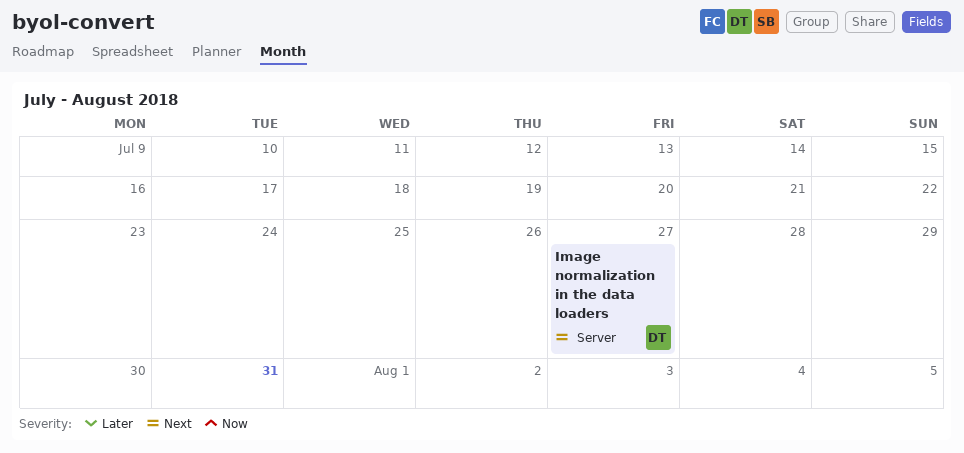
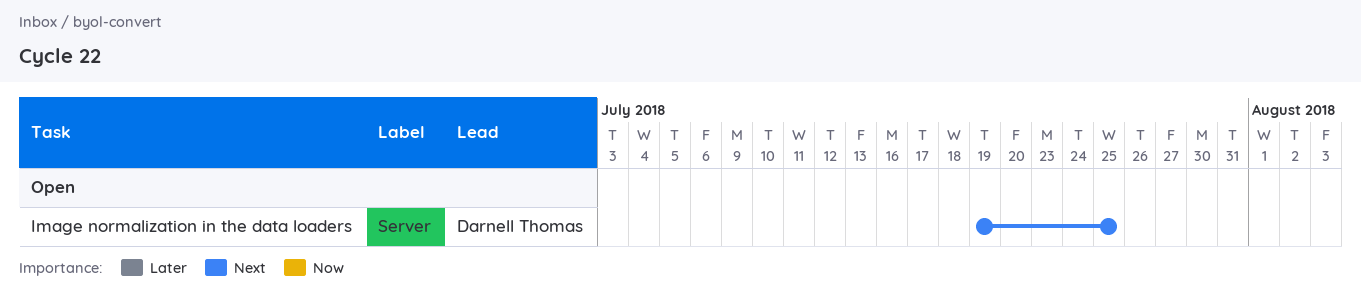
Image normalization in the data loaders, due: Jul 27 -> Jul 25

